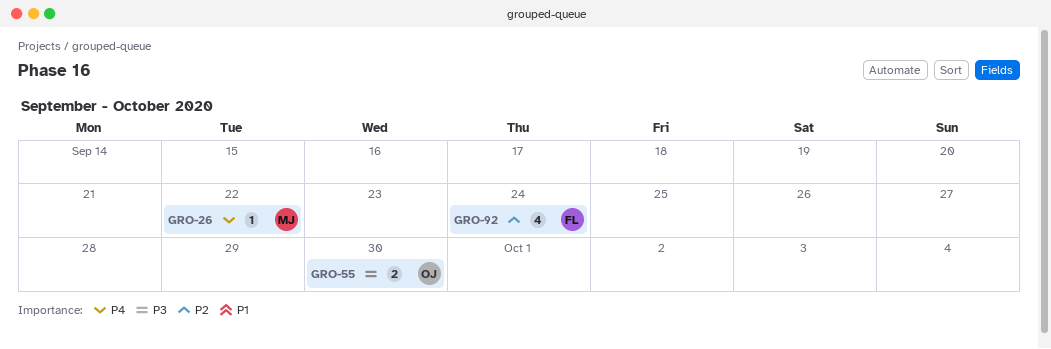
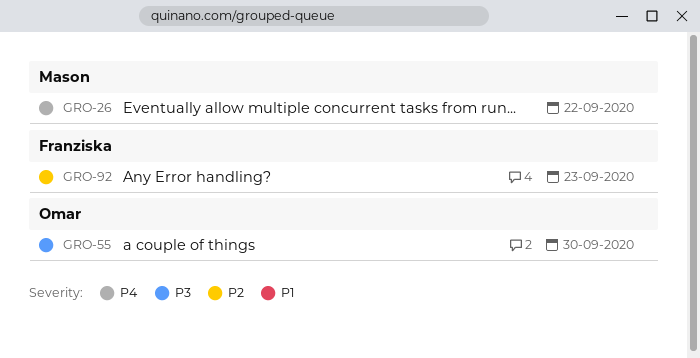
GRO-92, due: Sep 24 -> Sep 23

